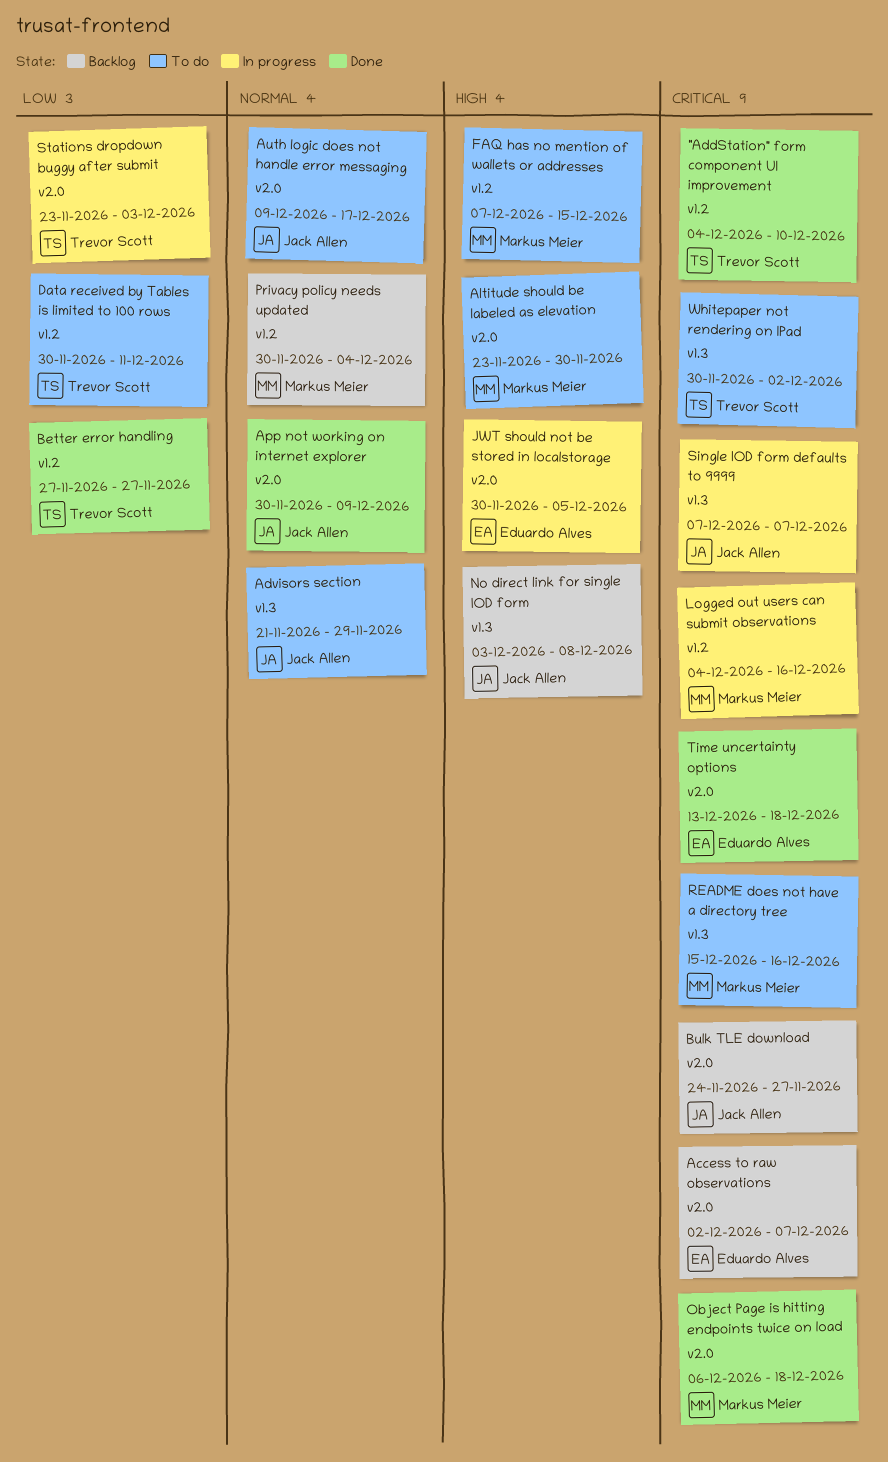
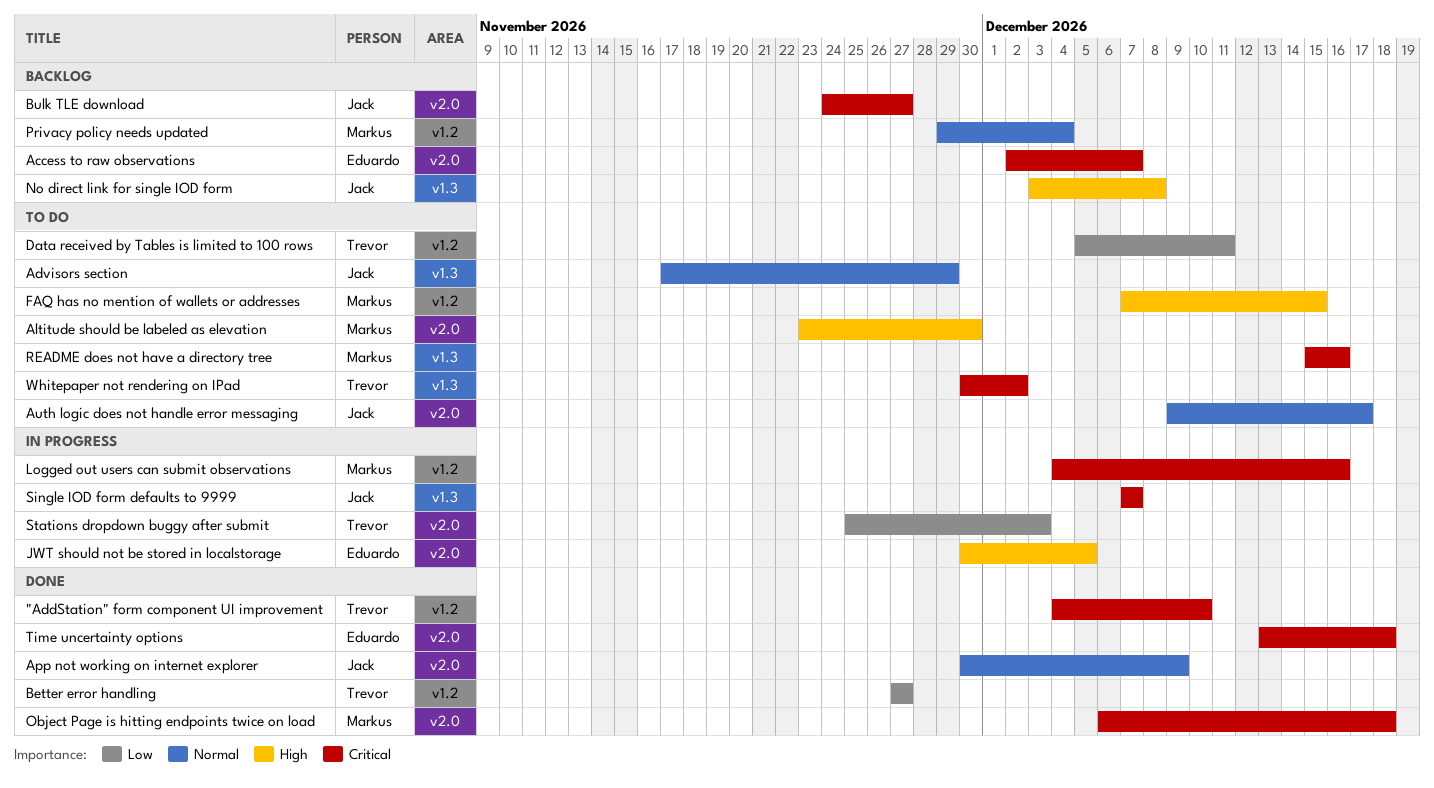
Advisors section, start: Nov 21 -> Nov 17
Data received by Tables is limited to 100 rows, start: Nov 30 -> Dec 5
Privacy policy needs updated, start: Nov 30 -> Nov 29
Stations dropdown buggy after submit, start: Nov 23 -> Nov 25

